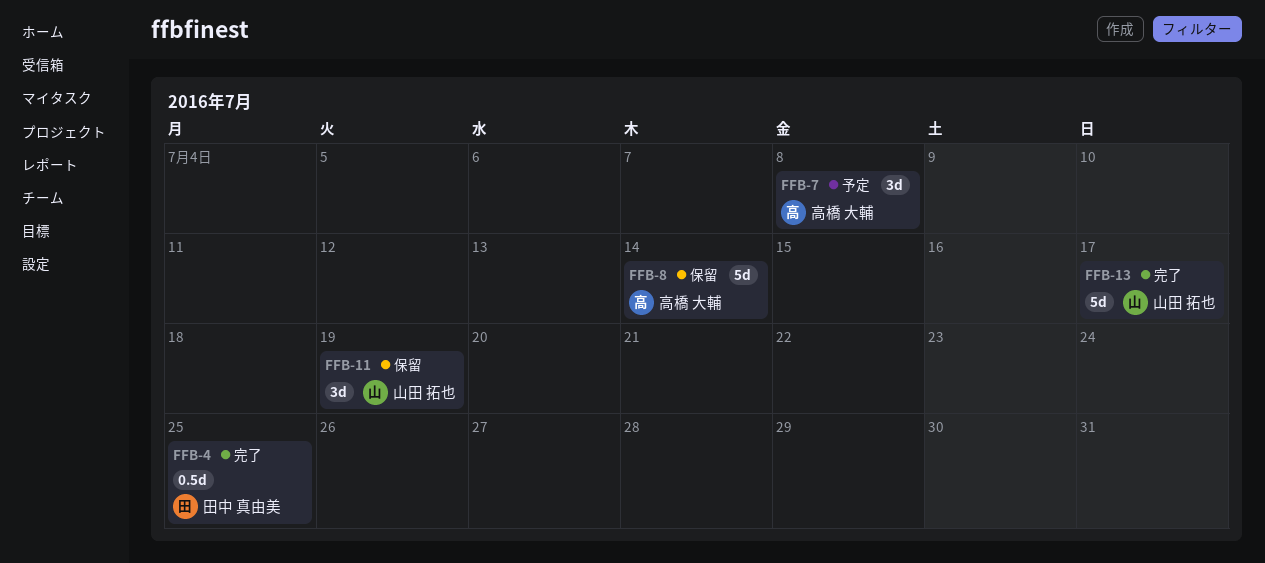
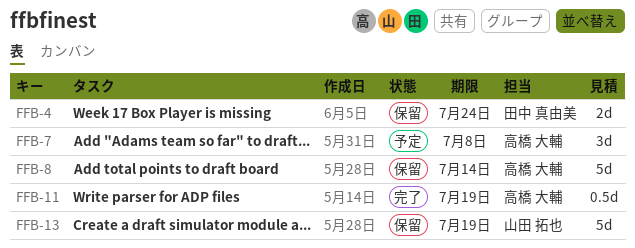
FFB-4, status: 完了 -> 保留
FFB-4, estimate: 0.5d -> 2d
FFB-4, due: Jul 25 -> Jul 24
FFB-11, status: 保留 -> 完了
FFB-11, owner: 山田 拓也 -> 高橋 大輔
FFB-11, estimate: 3d -> 0.5d
FFB-13, status: 完了 -> 保留
FFB-13, due: Jul 17 -> Jul 19

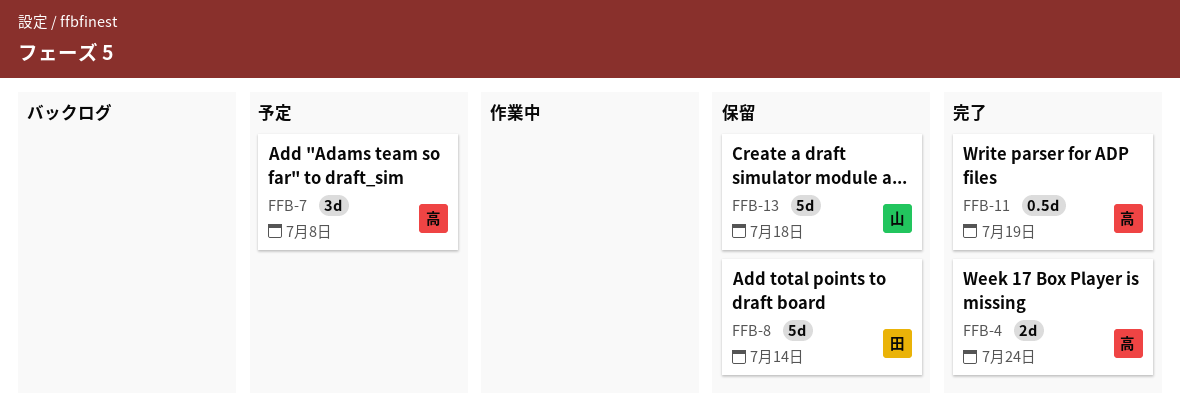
FFB-4, status: 保留 -> 完了
FFB-4, owner: 田中 真由美 -> 高橋 大輔
FFB-8, owner: 高橋 大輔 -> 田中 真由美
FFB-13, due: Jul 19 -> Jul 18

